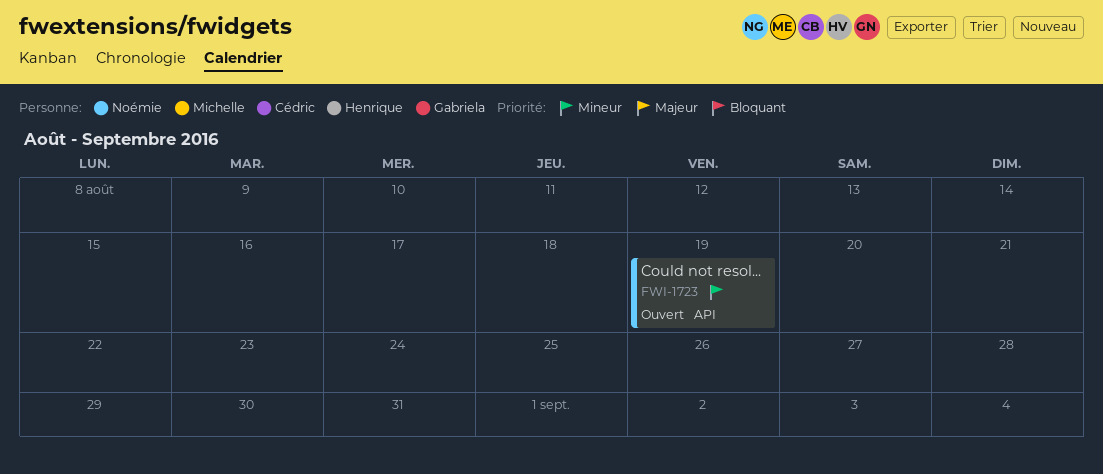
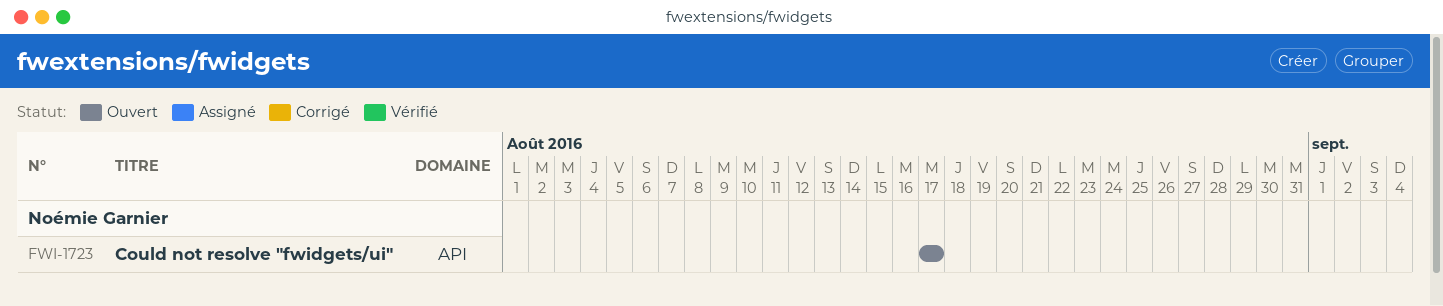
FWI-1723, due: Aug 19 -> Aug 17

